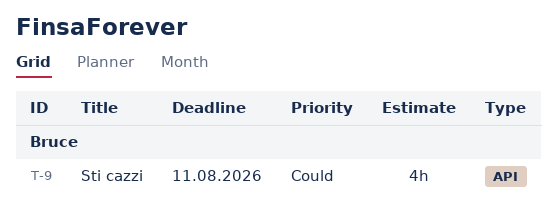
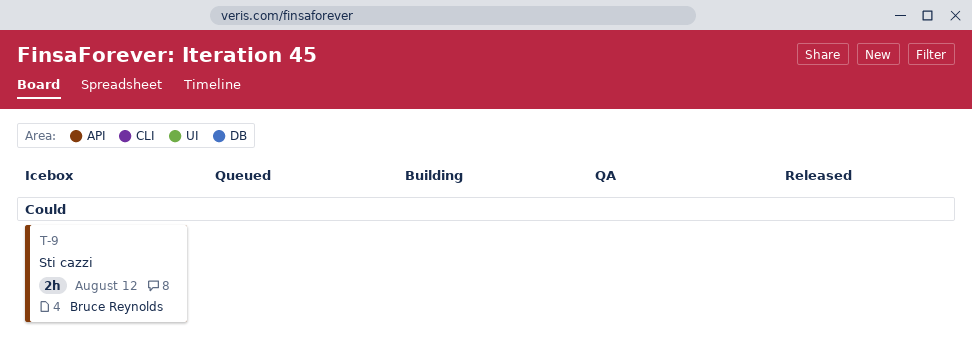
T-9, estimate: 4h -> 2h
T-9, due: Aug 11 -> Aug 12

